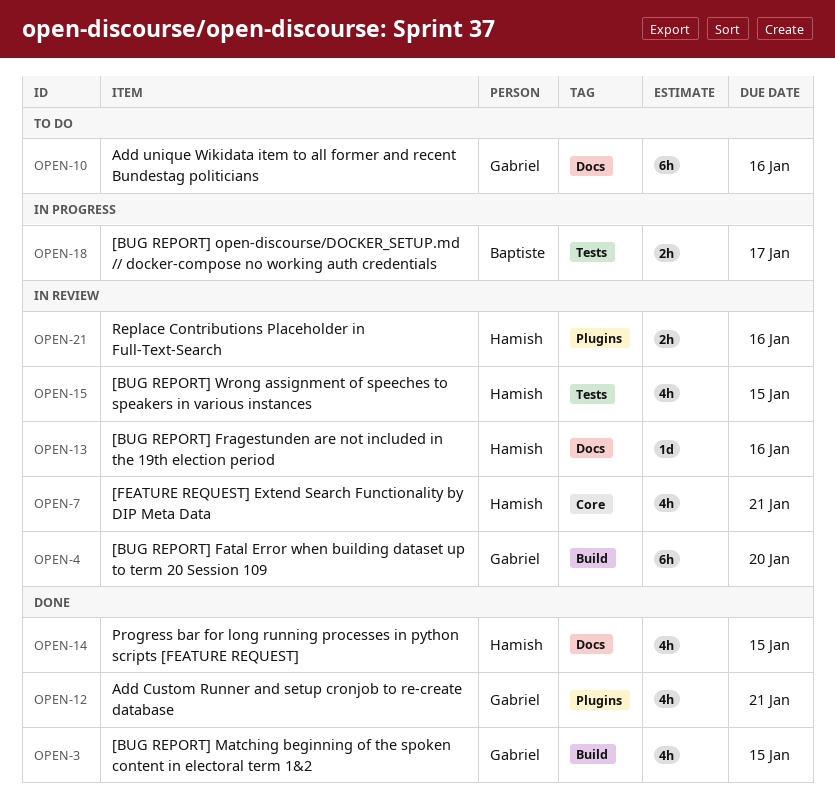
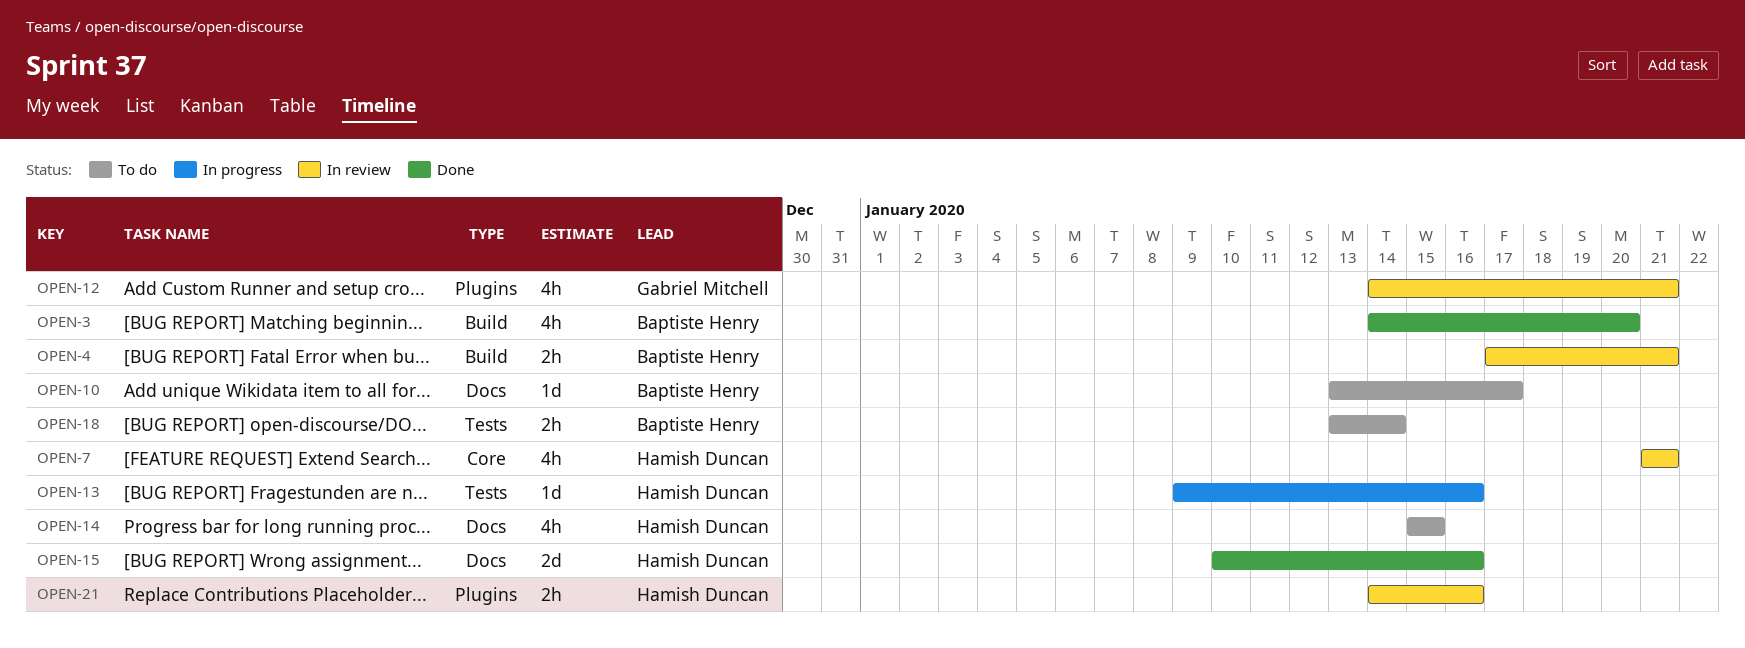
OPEN-3, owner: Gabriel Mitchell -> Baptiste Henry
OPEN-3, due: Jan 15 -> Jan 20
OPEN-4, owner: Gabriel Mitchell -> Baptiste Henry
OPEN-4, estimate: 6h -> 2h
OPEN-4, due: Jan 20 -> Jan 21
OPEN-10, owner: Gabriel Mitchell -> Baptiste Henry
OPEN-10, estimate: 6h -> 1d
OPEN-10, due: Jan 16 -> Jan 17
OPEN-12, status: Done -> In review
OPEN-13, status: In review -> In progress
OPEN-13, label: Docs -> Tests
OPEN-14, status: Done -> To do
OPEN-15, status: In review -> Done
OPEN-15, label: Tests -> Docs
OPEN-15, estimate: 4h -> 2d
OPEN-15, due: Jan 15 -> Jan 16
OPEN-18, status: In progress -> To do
OPEN-18, due: Jan 17 -> Jan 14

